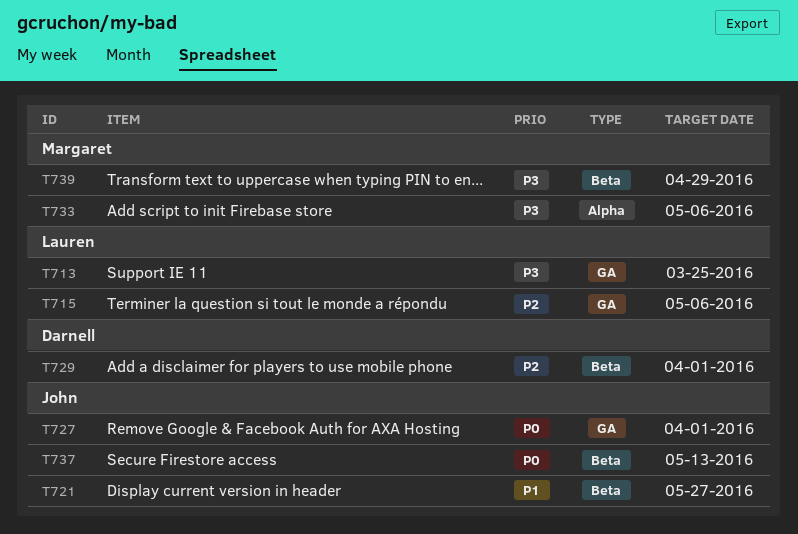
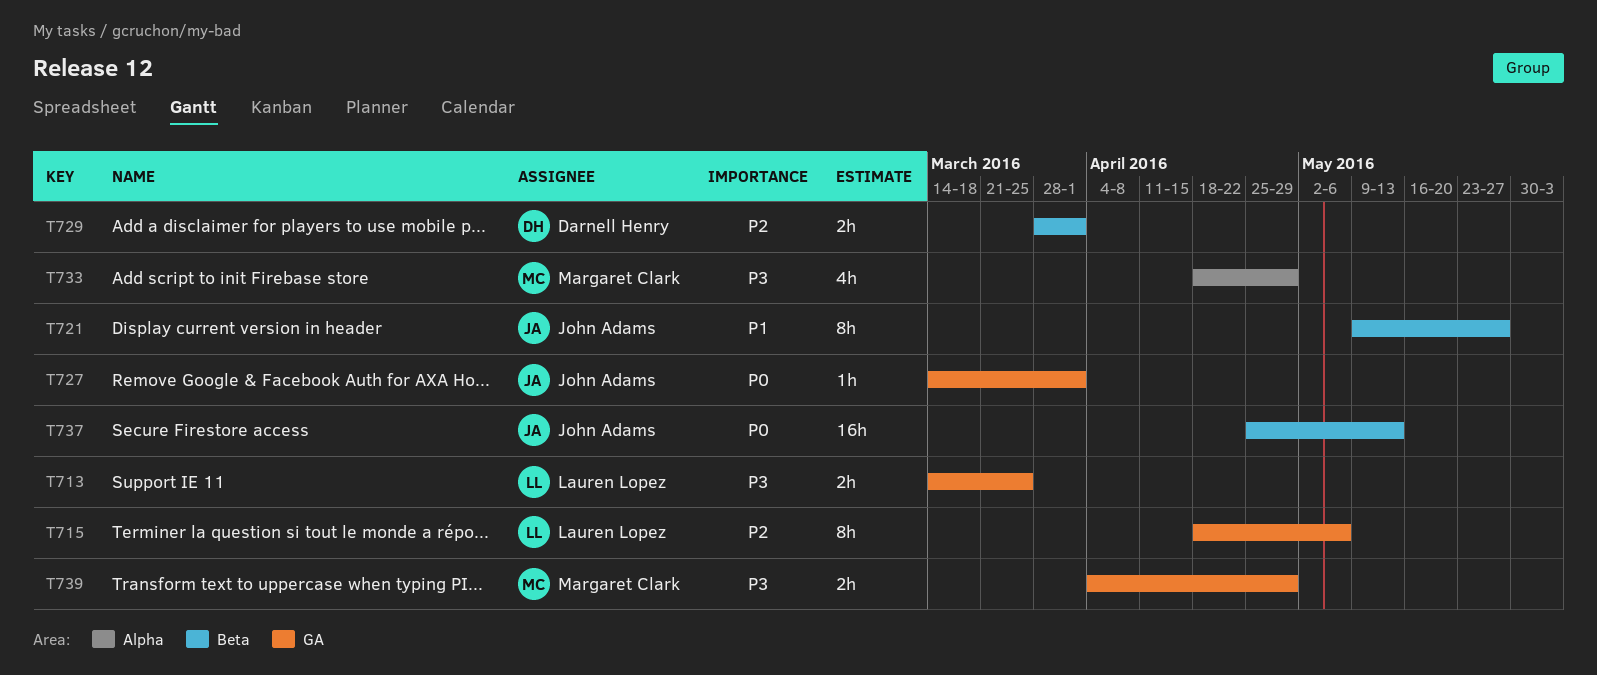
T733, due: May 6 -> Apr 29
T739, label: Beta -> GA

